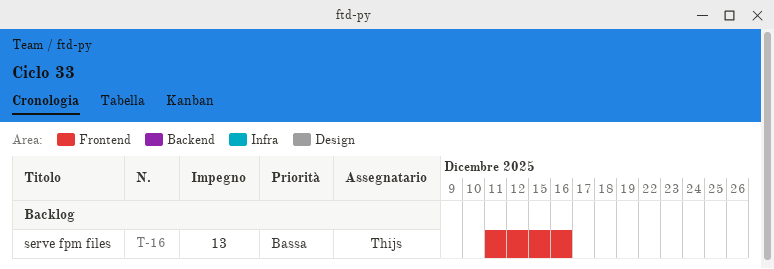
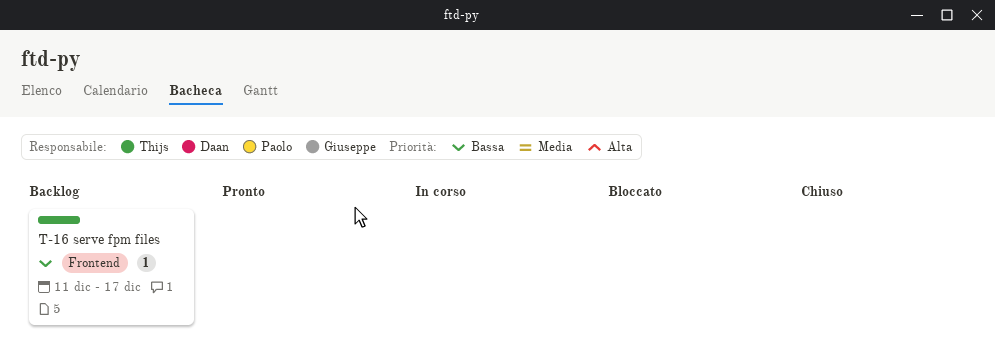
T-16, estimate: 13 -> 1
T-16, due: Dec 16 -> Dec 17

